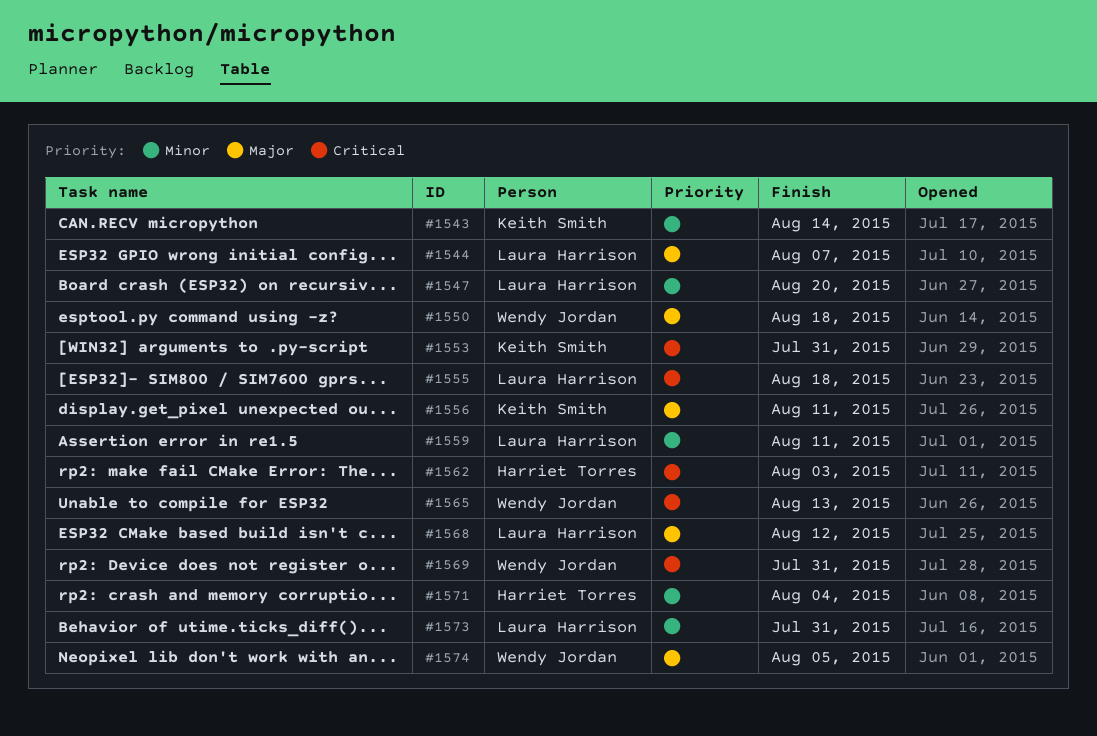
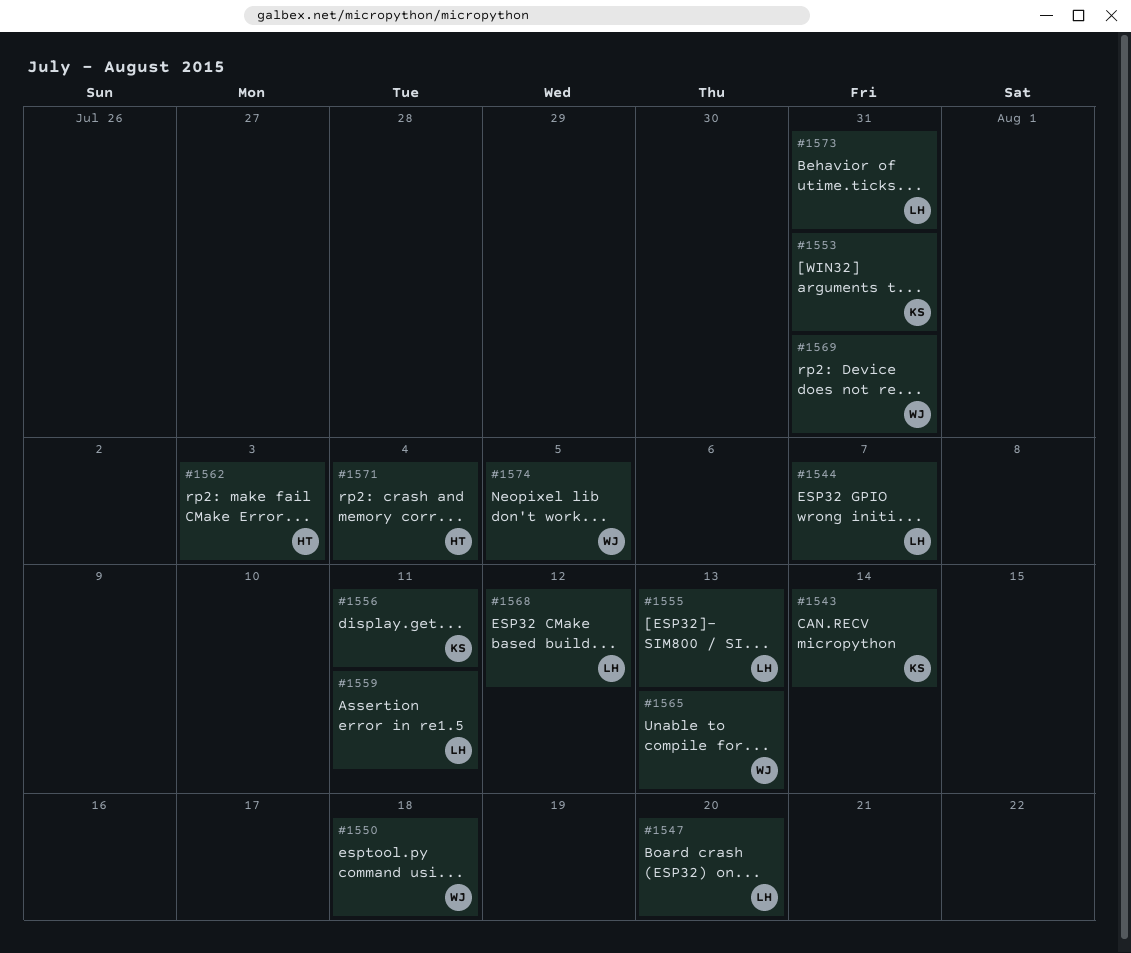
#1555, due: Aug 18 -> Aug 13

